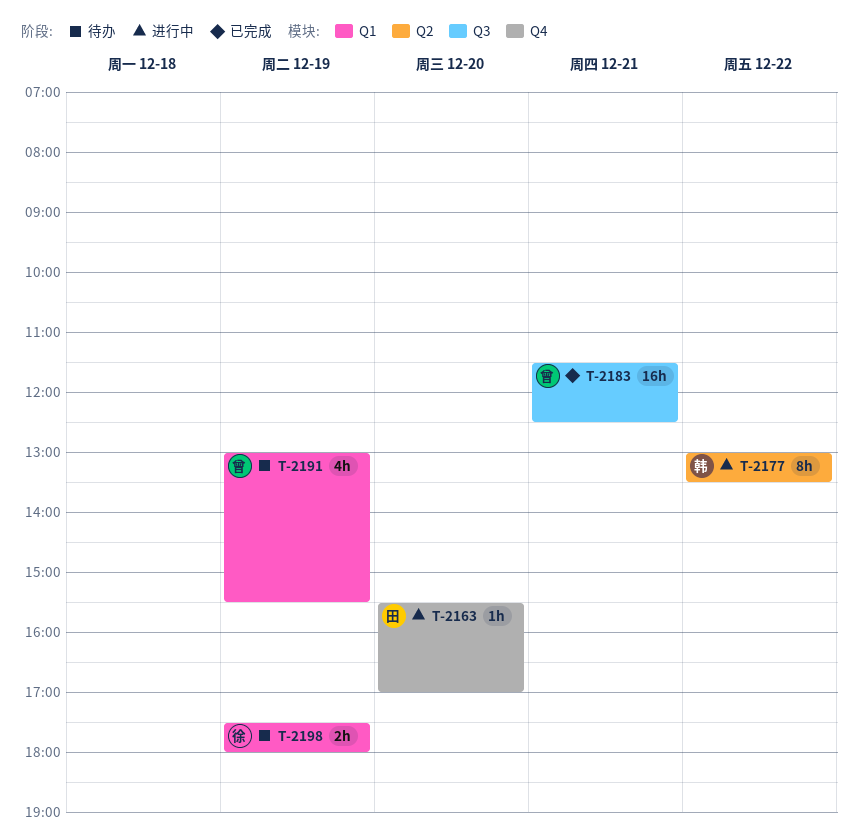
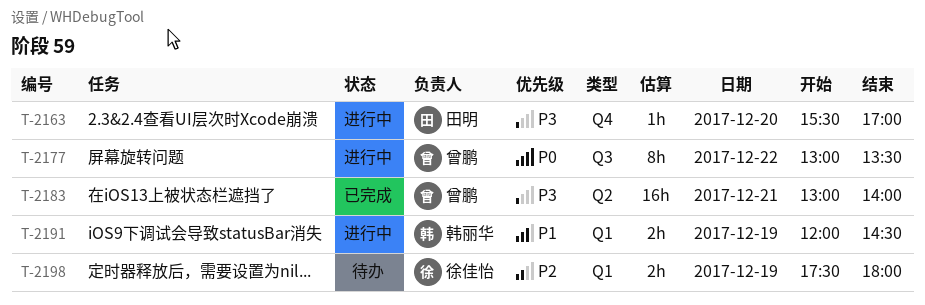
T-2177, owner: 韩丽华 -> 曾鹏
T-2177, label: Q2 -> Q3
T-2183, label: Q3 -> Q2
T-2183, begins: 11:30 -> 13:00
T-2183, ends: 12:30 -> 14:00
T-2191, status: 待办 -> 进行中
T-2191, owner: 曾鹏 -> 韩丽华
T-2191, estimate: 4h -> 2h
T-2191, begins: 13:00 -> 12:00
T-2191, ends: 15:30 -> 14:30

